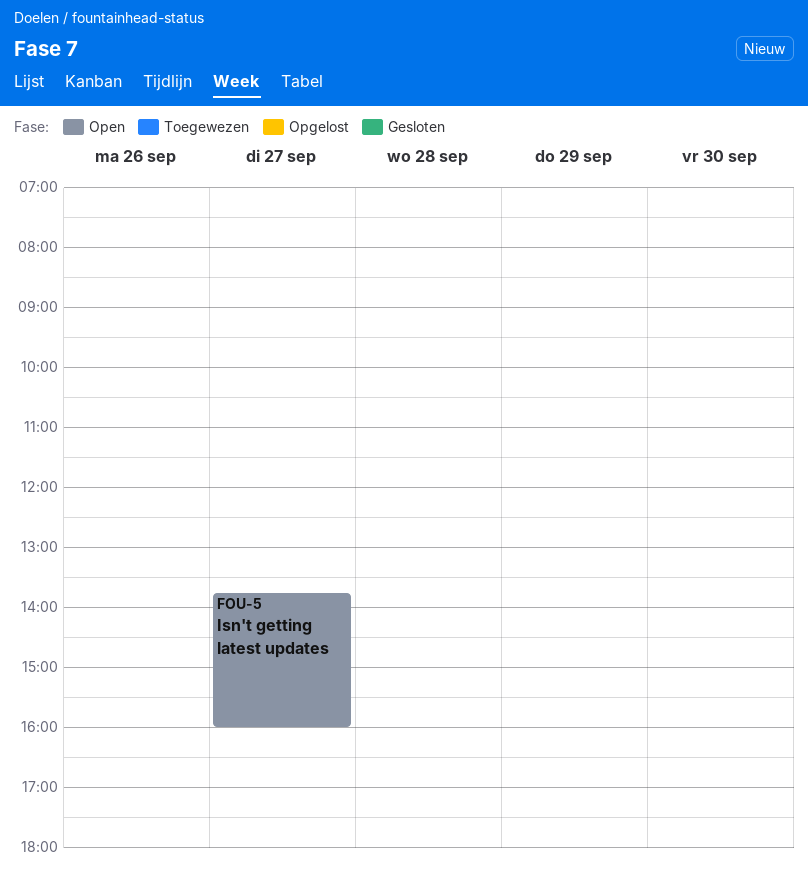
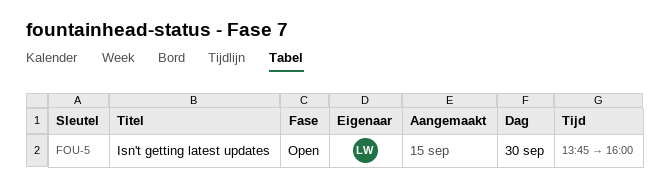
FOU-5, day: Sep 27 -> Sep 30

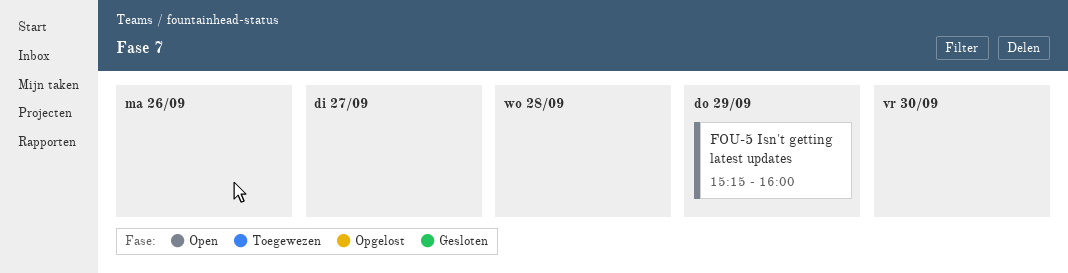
FOU-5, day: Sep 30 -> Sep 29
FOU-5, begins: 13:45 -> 15:15

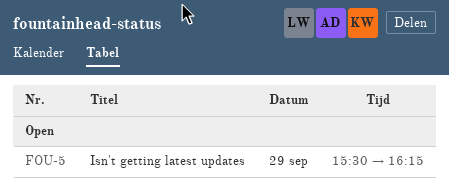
FOU-5, begins: 15:15 -> 15:30
FOU-5, ends: 16:00 -> 16:15

